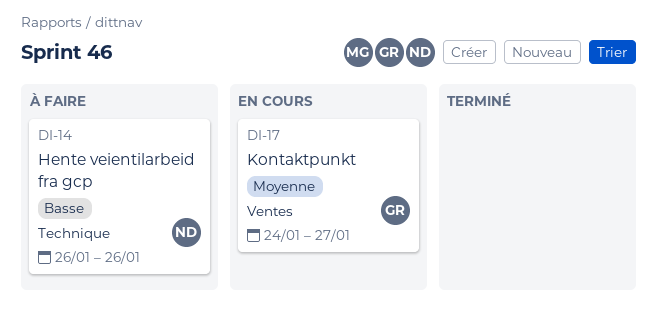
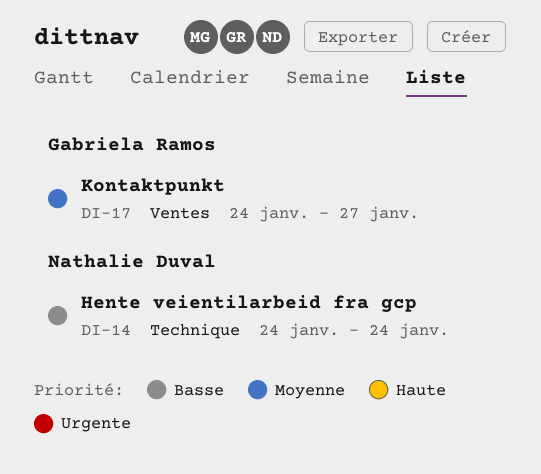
DI-14, start: Jan 26 -> Jan 24
DI-14, due: Jan 26 -> Jan 24

